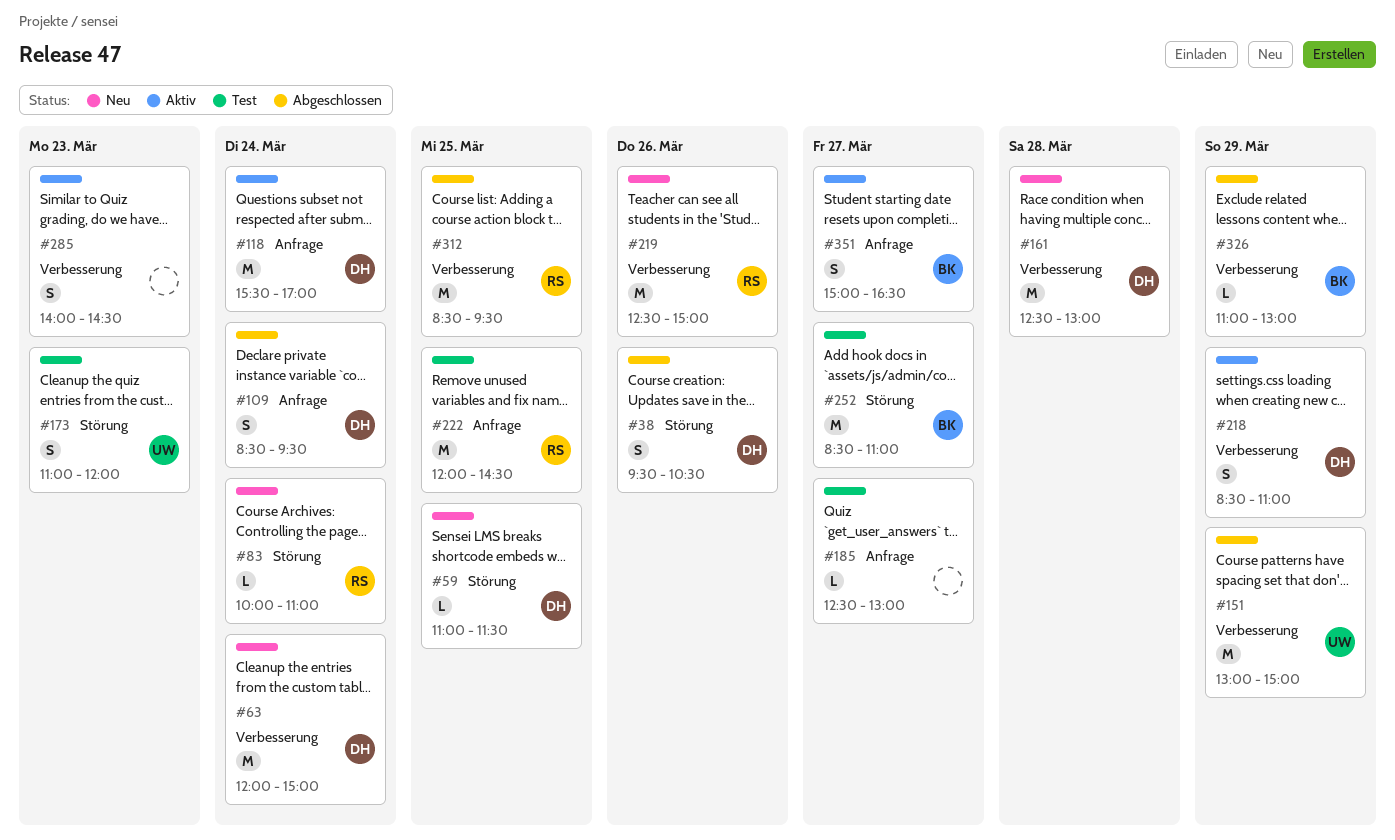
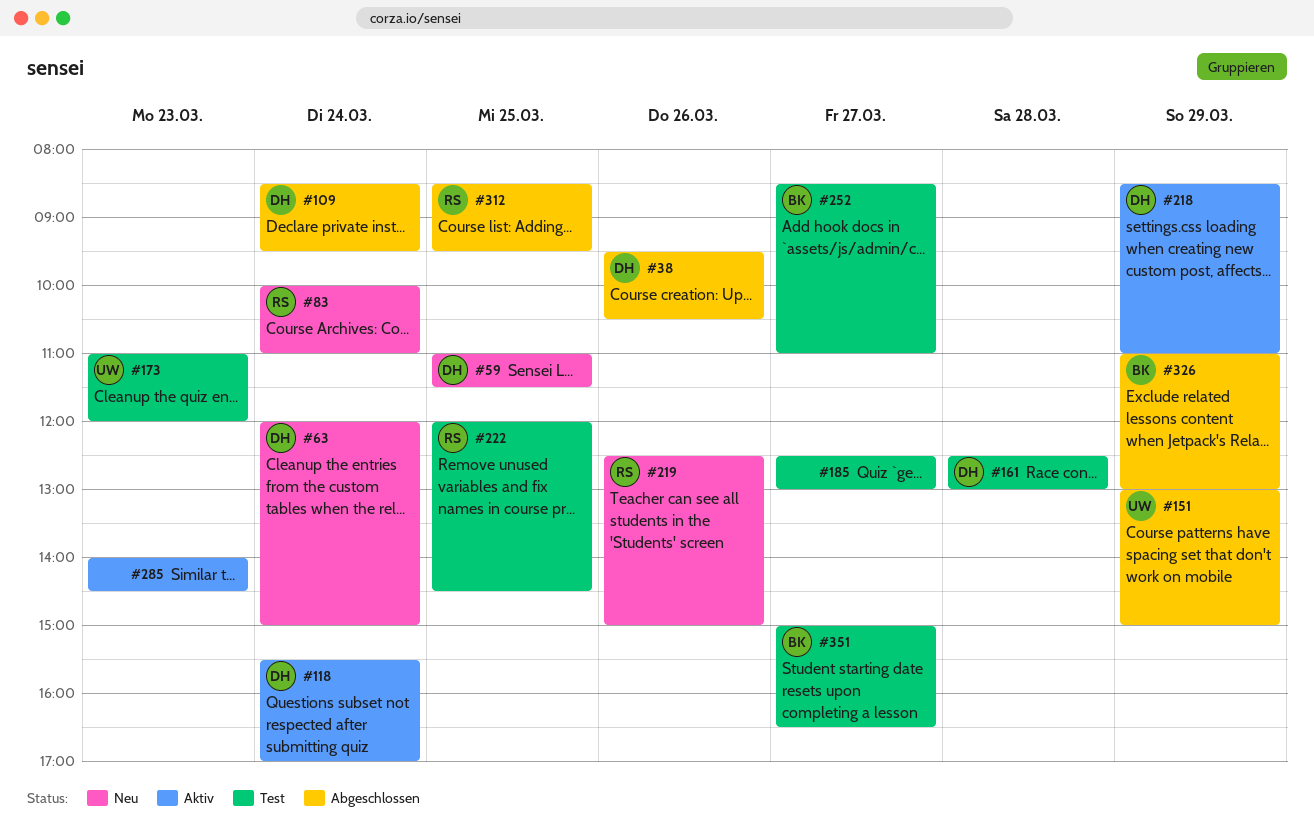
#161, status: Neu -> Test
#351, status: Aktiv -> Test

